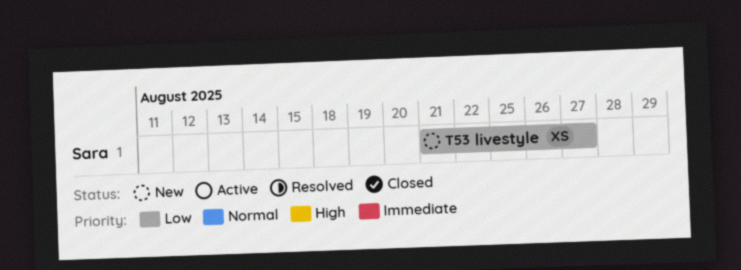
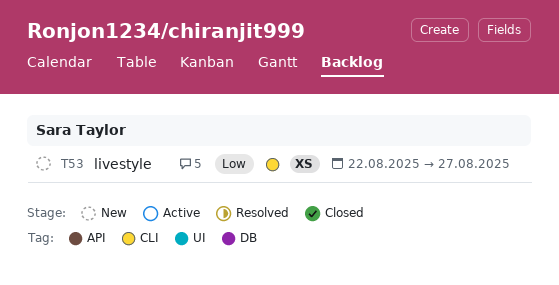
T53, start: Aug 21 -> Aug 22

